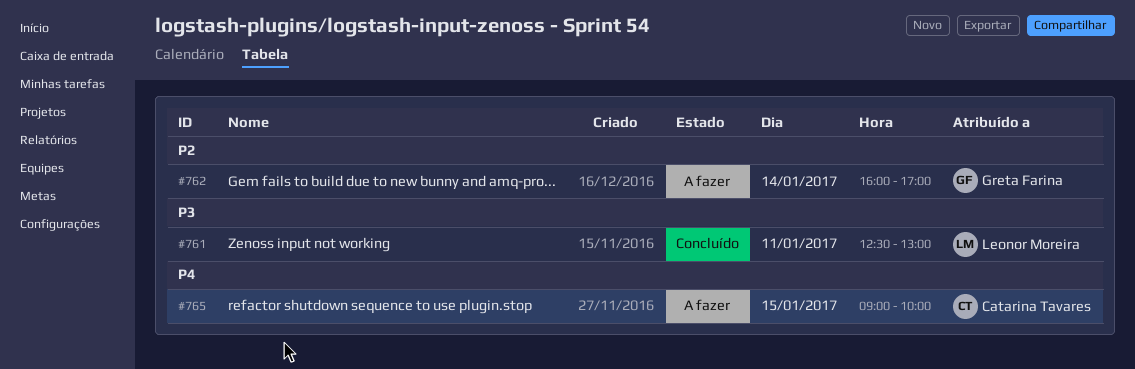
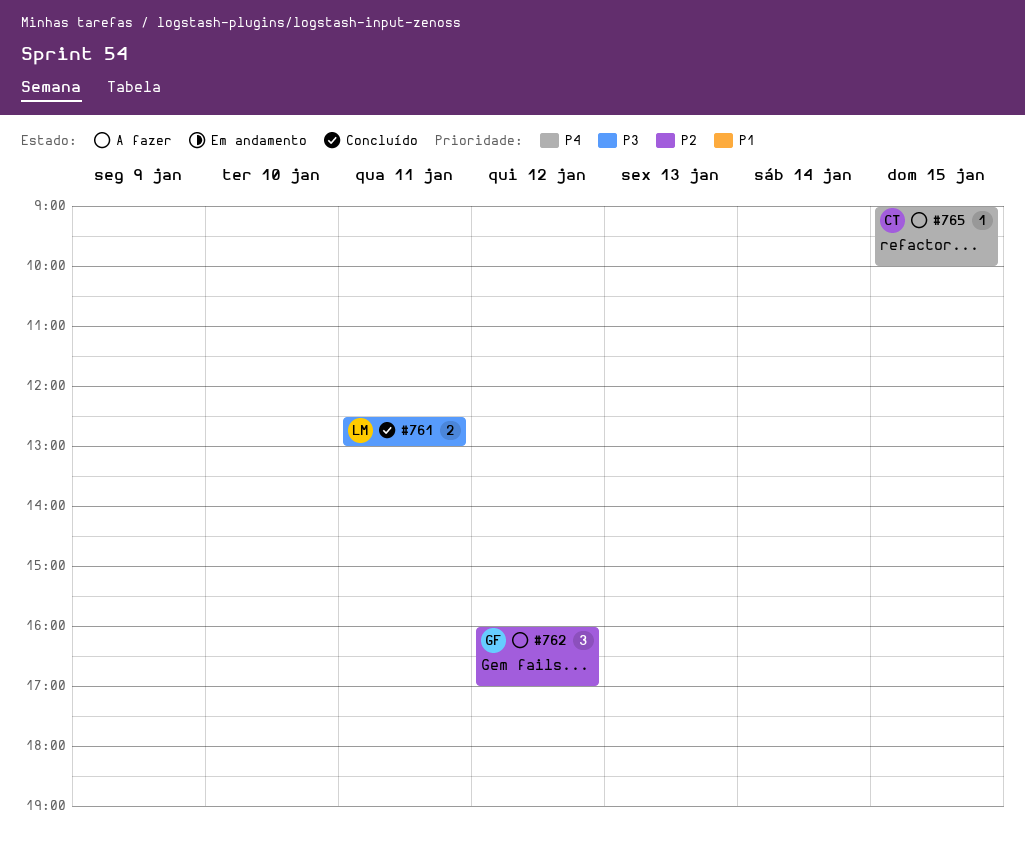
#762, day: Jan 14 -> Jan 12

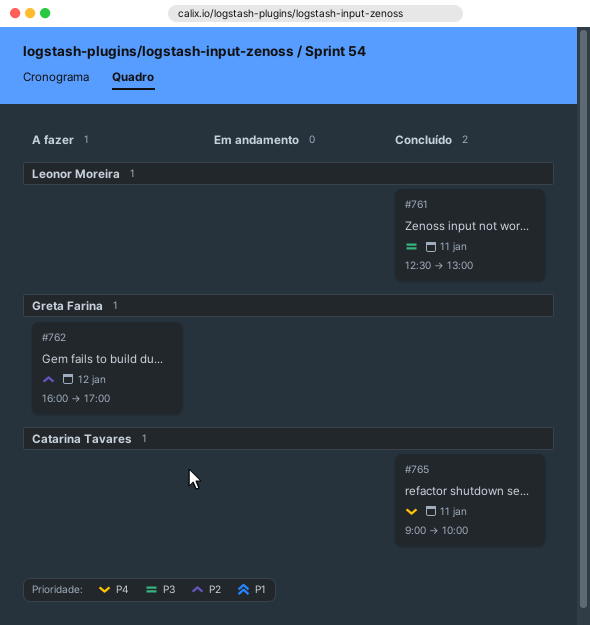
#765, status: A fazer -> Concluído
#765, day: Jan 15 -> Jan 11

